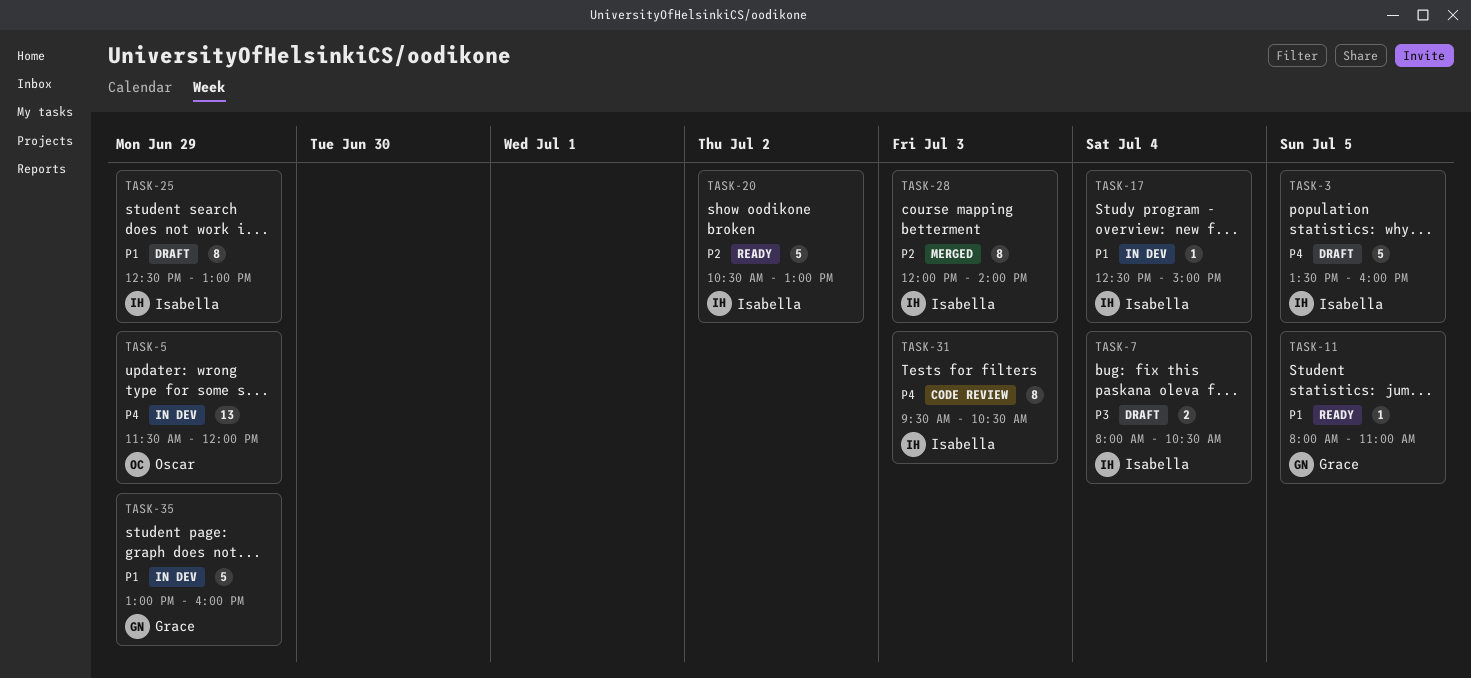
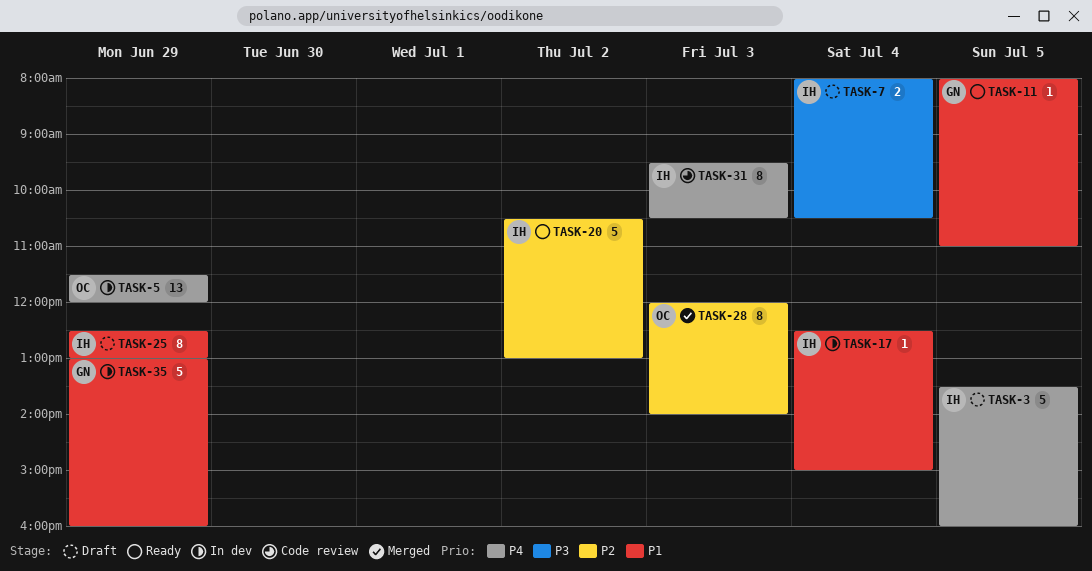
TASK-28, owner: Isabella -> Oscar

